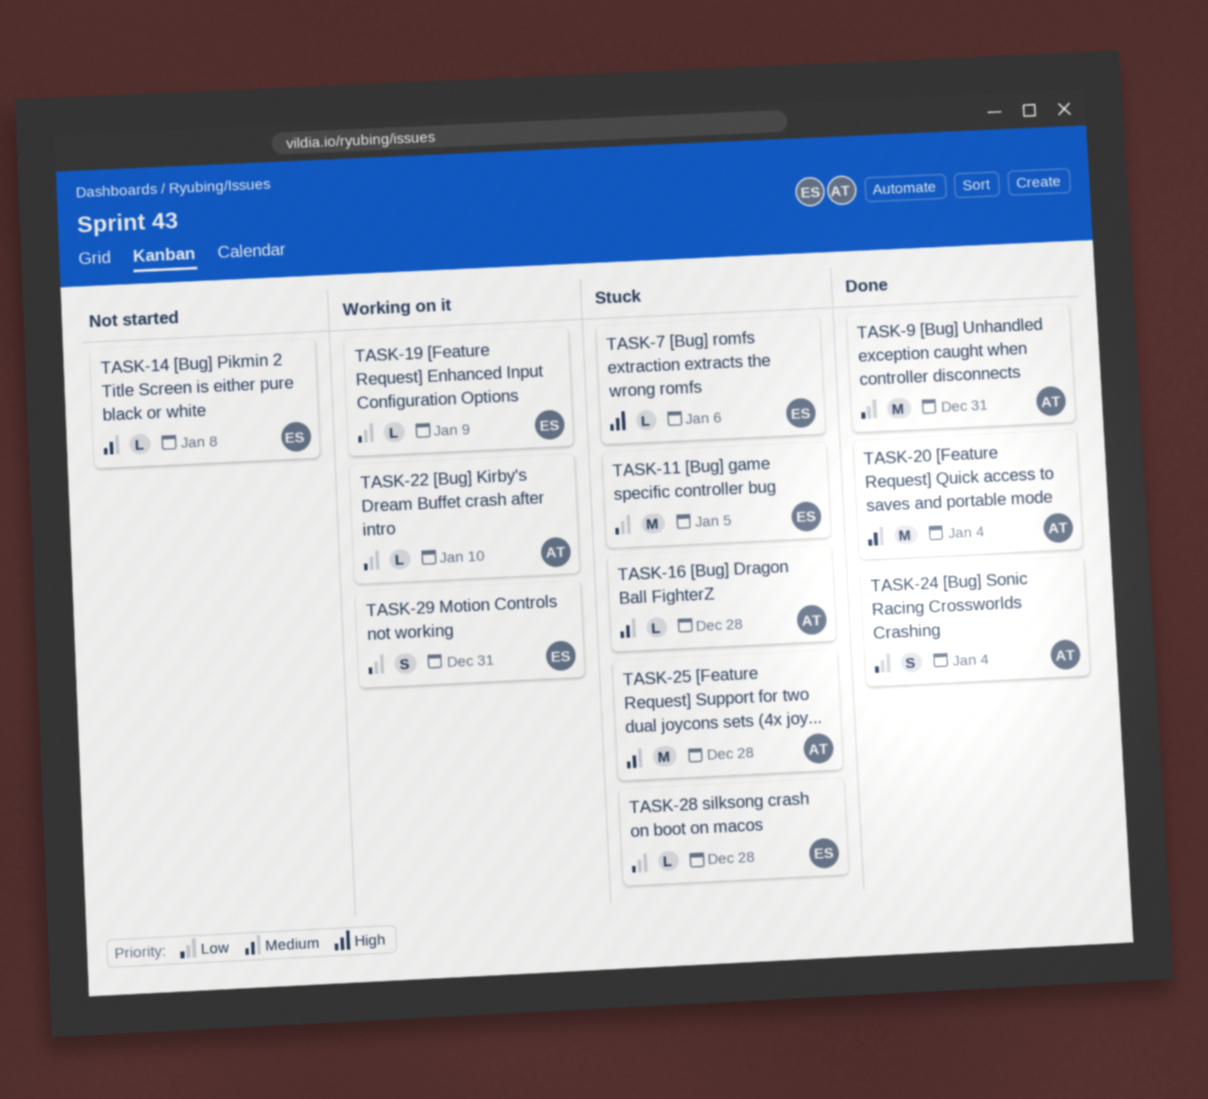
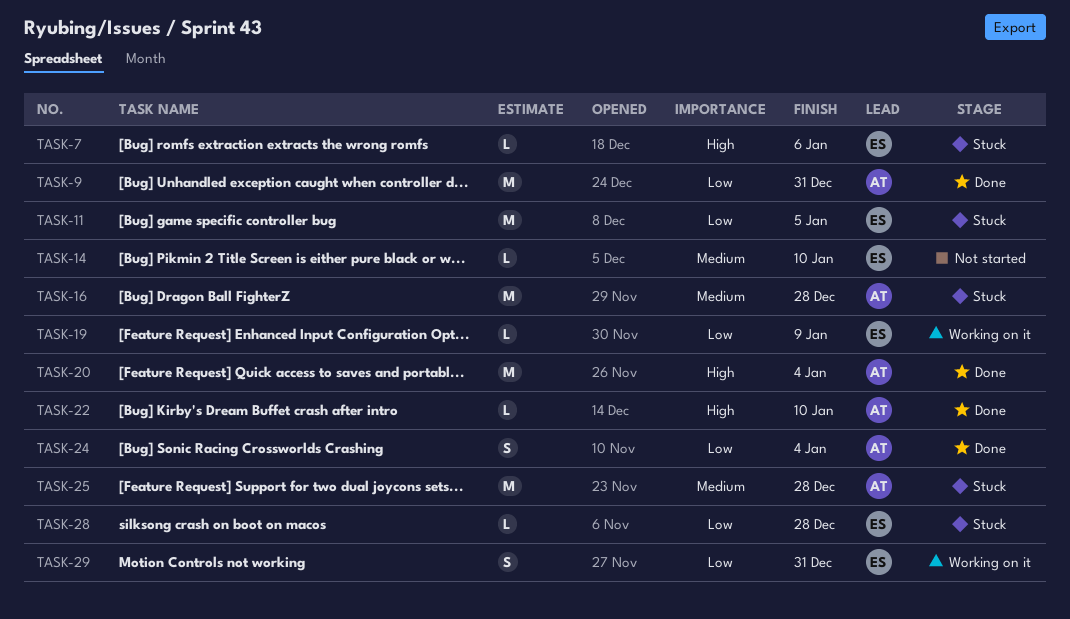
TASK-14, due: Jan 8 -> Jan 10
TASK-16, estimate: L -> M
TASK-20, priority: Medium -> High
TASK-22, status: Working on it -> Done
TASK-22, priority: Low -> High

